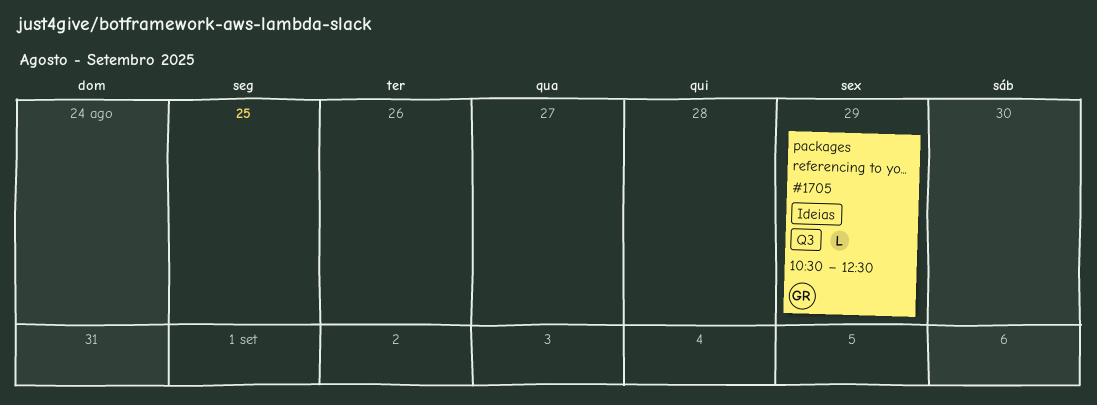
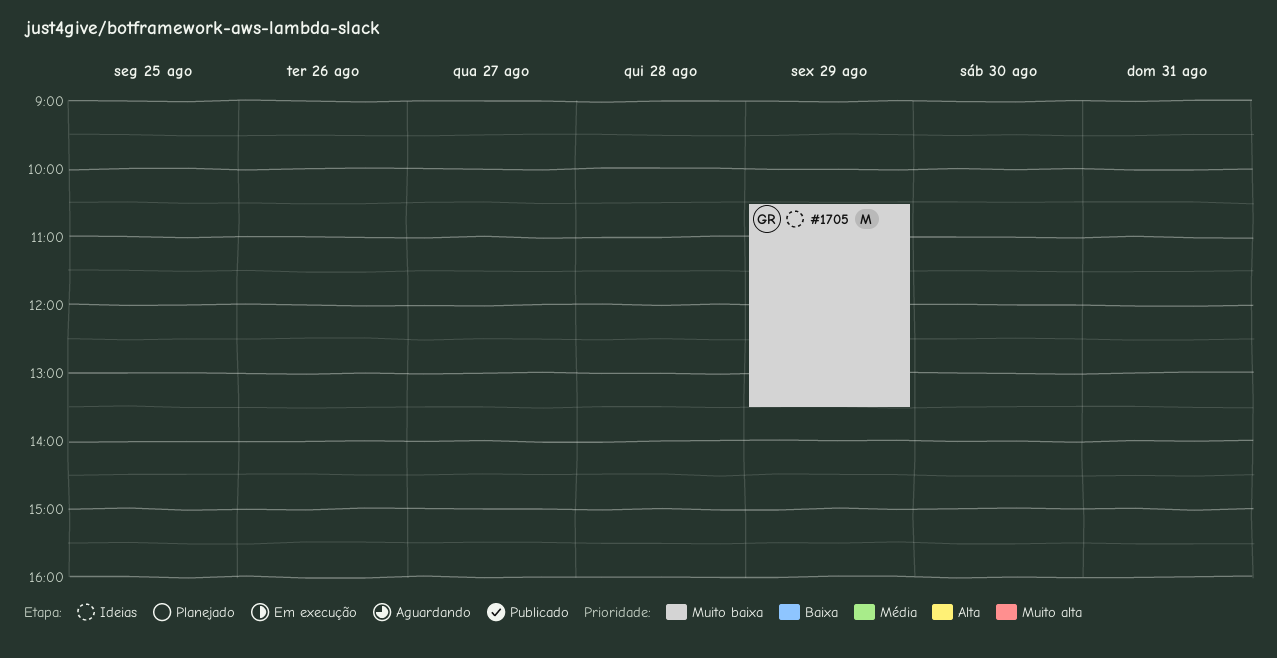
#1705, estimate: L -> M
#1705, ends: 12:30 -> 13:30

